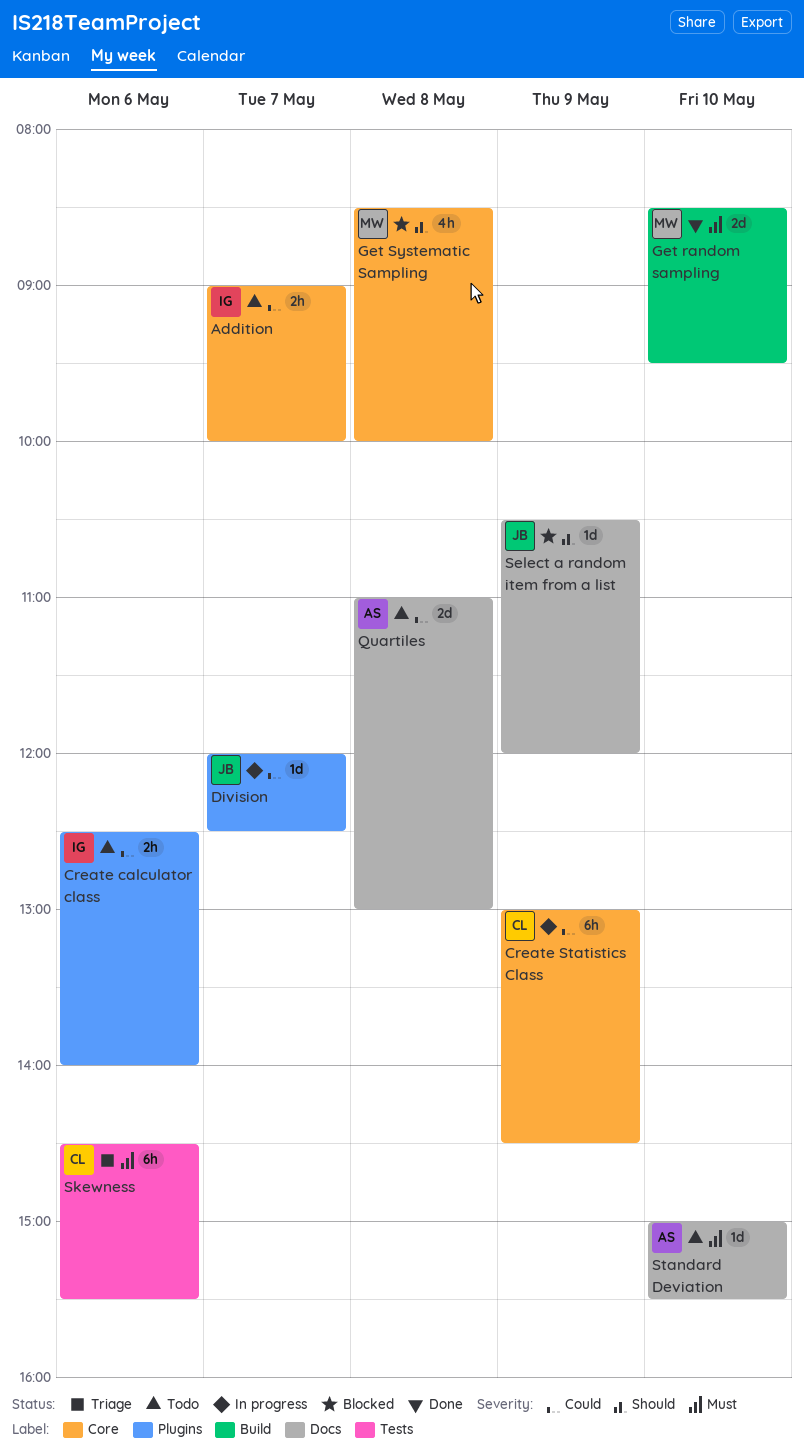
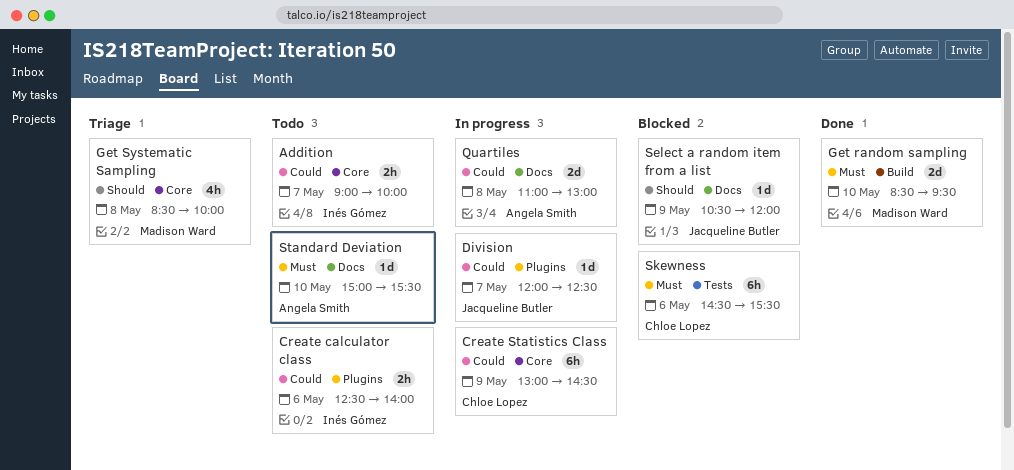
Get Systematic Sampling, status: Blocked -> Triage
Quartiles, status: Todo -> In progress
Skewness, status: Triage -> Blocked

